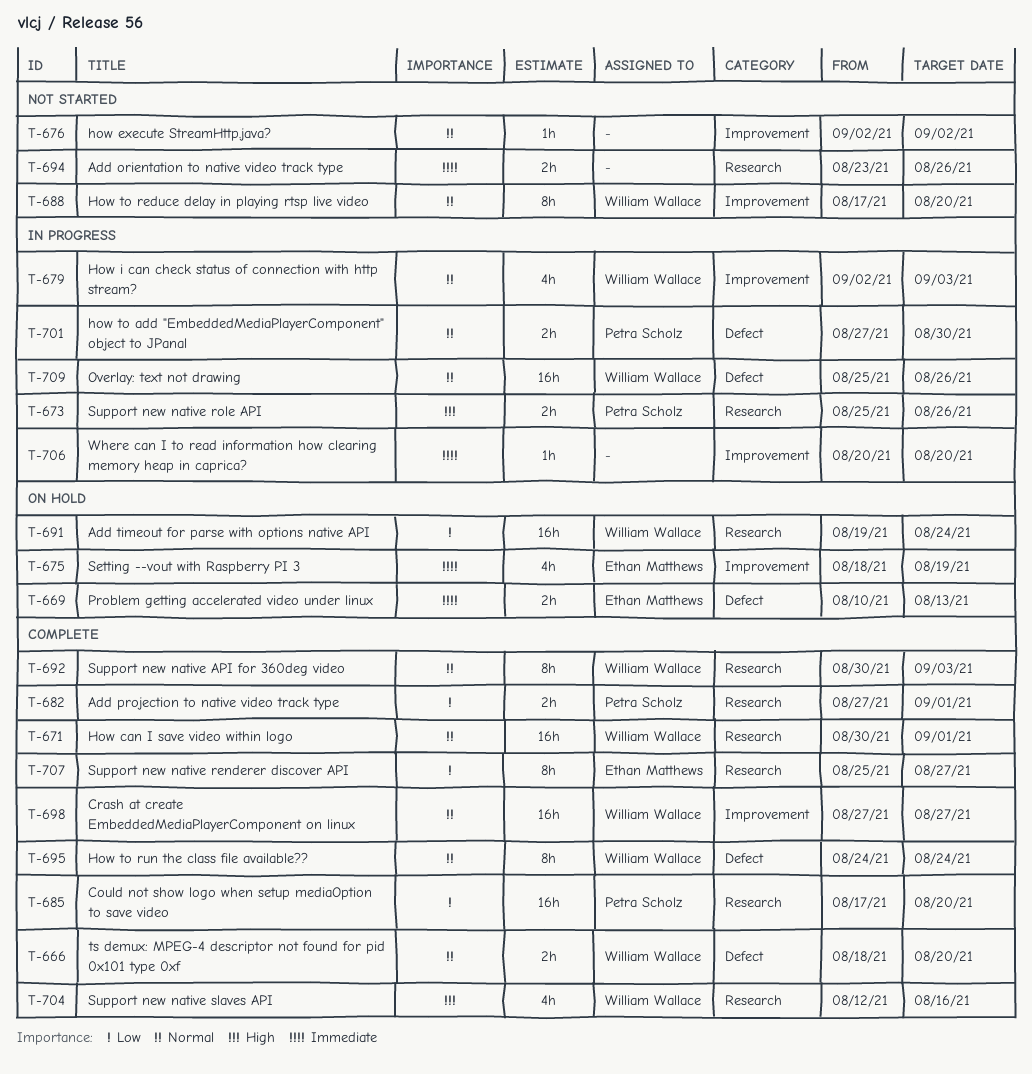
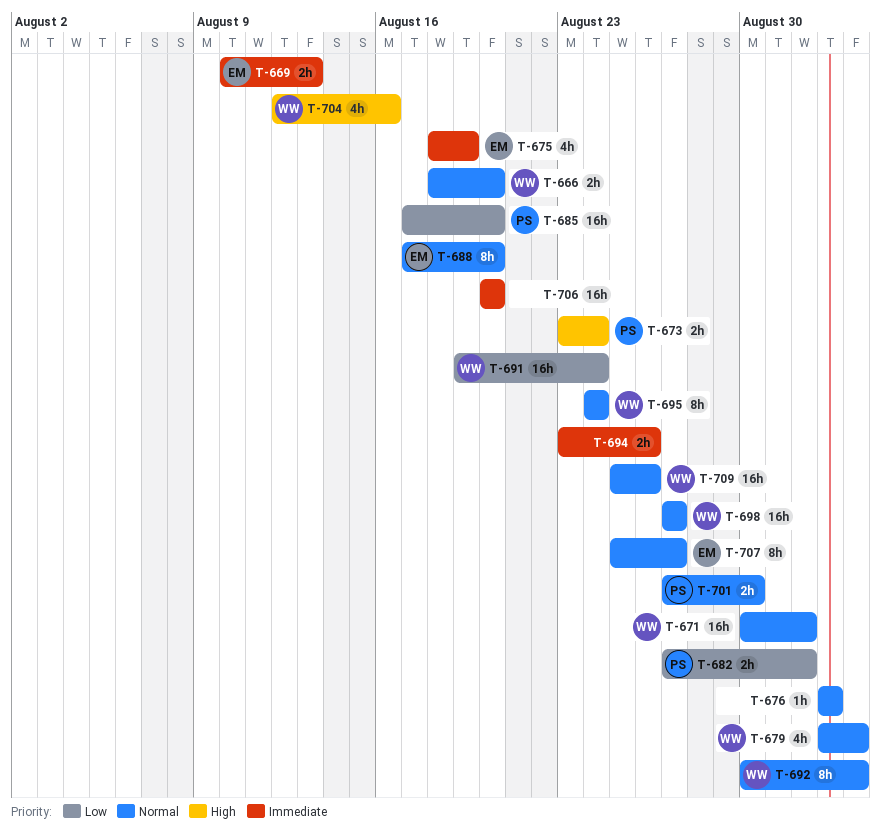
T-673, start: Aug 25 -> Aug 23
T-673, due: Aug 26 -> Aug 24
T-688, owner: William Wallace -> Ethan Matthews
T-706, estimate: 1h -> 16h
T-707, priority: Low -> Normal

